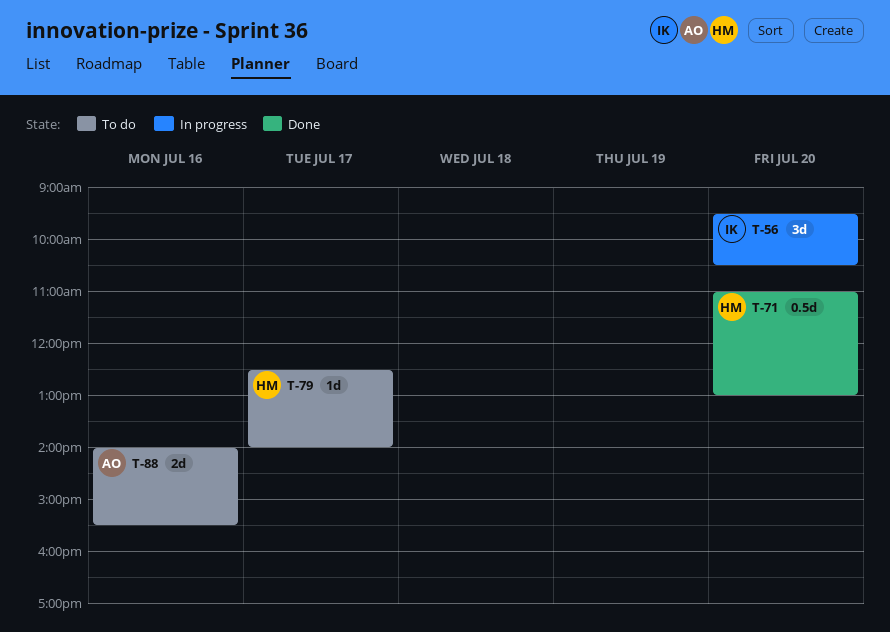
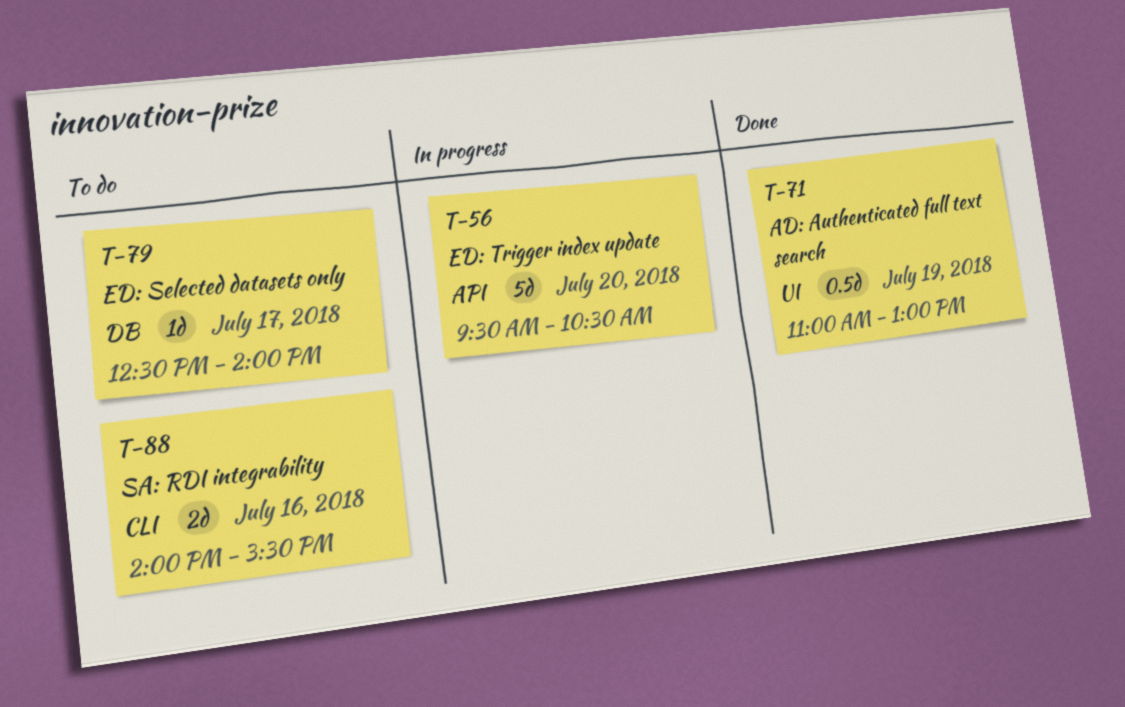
T-56, estimate: 3d -> 5d
T-71, day: Jul 20 -> Jul 19

